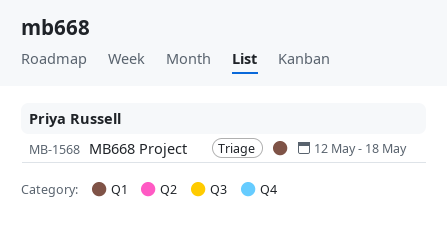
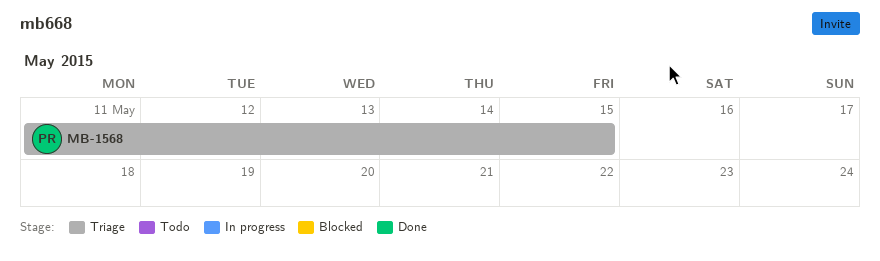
MB-1568, start: May 12 -> May 11
MB-1568, due: May 18 -> May 15

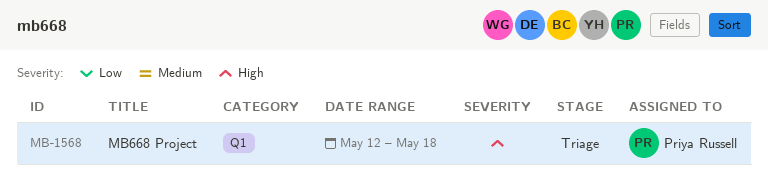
MB-1568, start: May 11 -> May 12
MB-1568, due: May 15 -> May 18

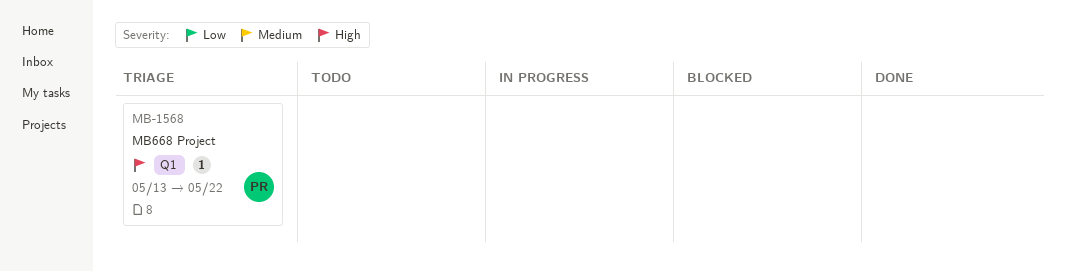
MB-1568, start: May 12 -> May 13
MB-1568, due: May 18 -> May 22

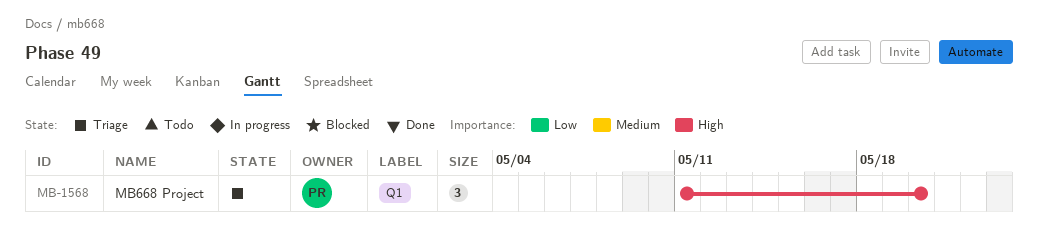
MB-1568, estimate: 1 -> 3
MB-1568, start: May 13 -> May 11
MB-1568, due: May 22 -> May 20

